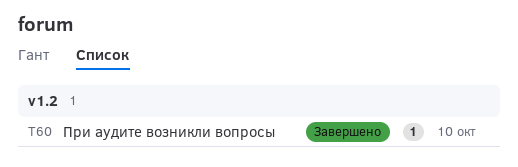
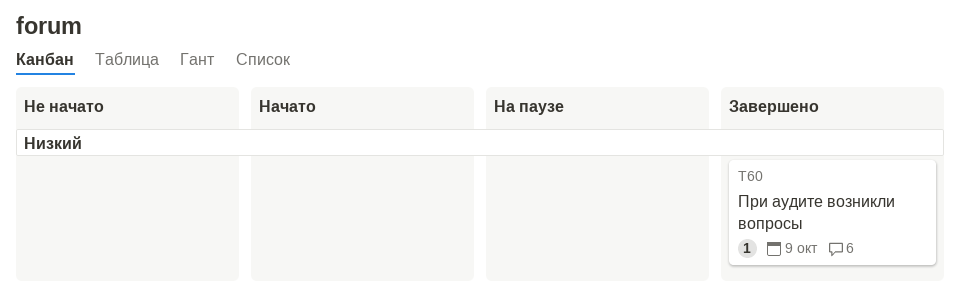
T60, due: Oct 10 -> Oct 9

